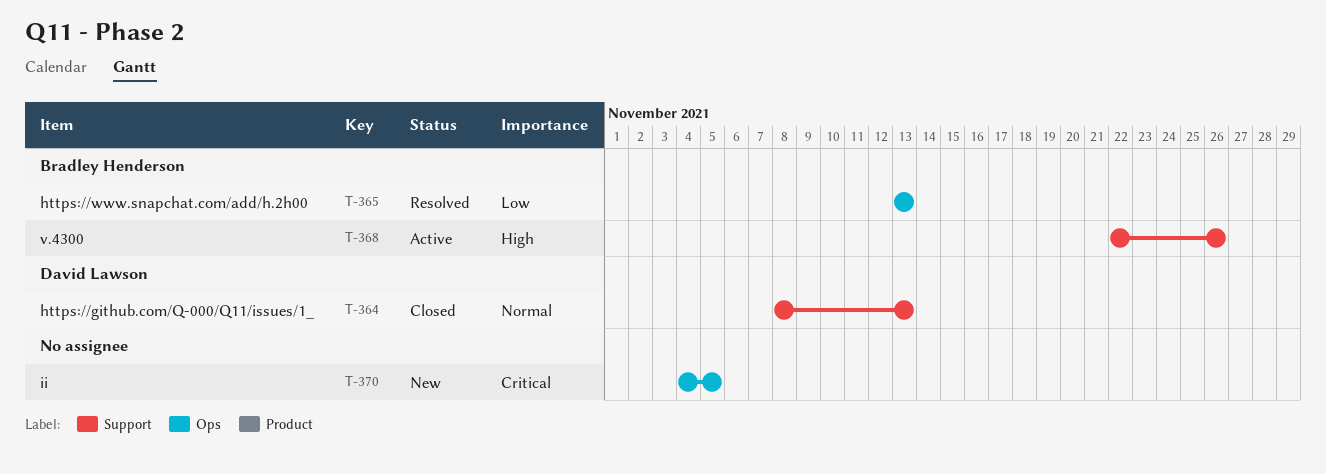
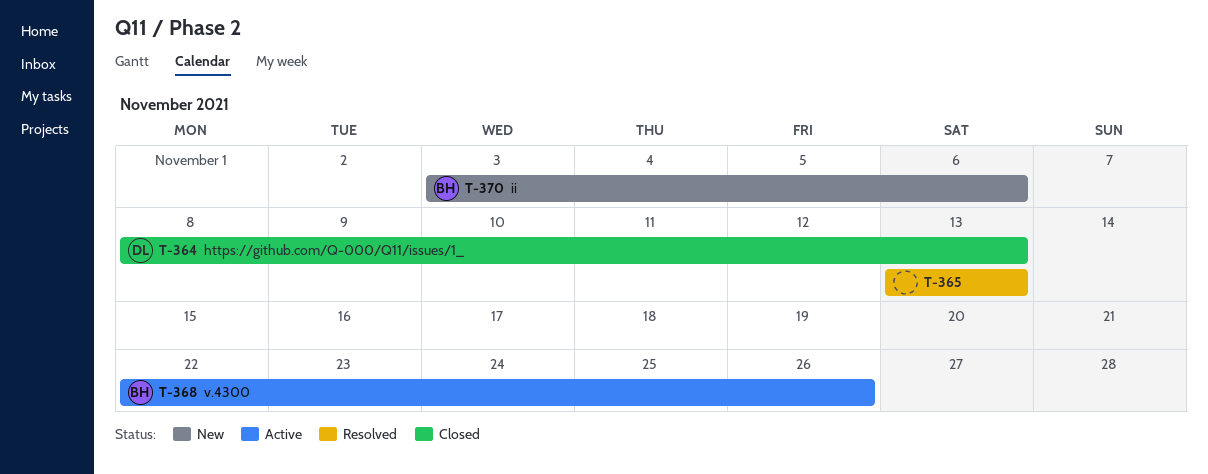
T-365, owner: Bradley Henderson -> none
T-370, owner: none -> Bradley Henderson
T-370, start: Nov 4 -> Nov 3
T-370, due: Nov 5 -> Nov 6

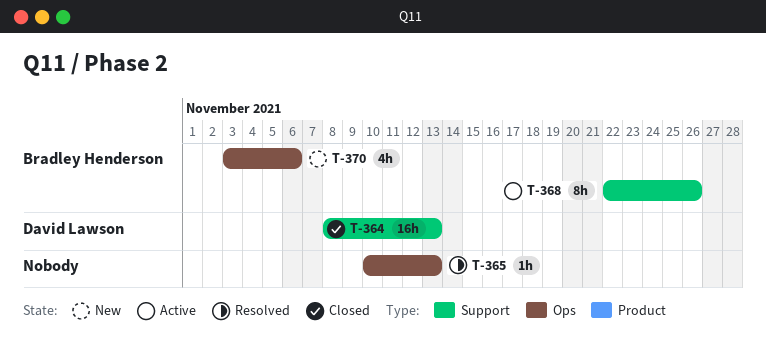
T-365, start: Nov 13 -> Nov 10

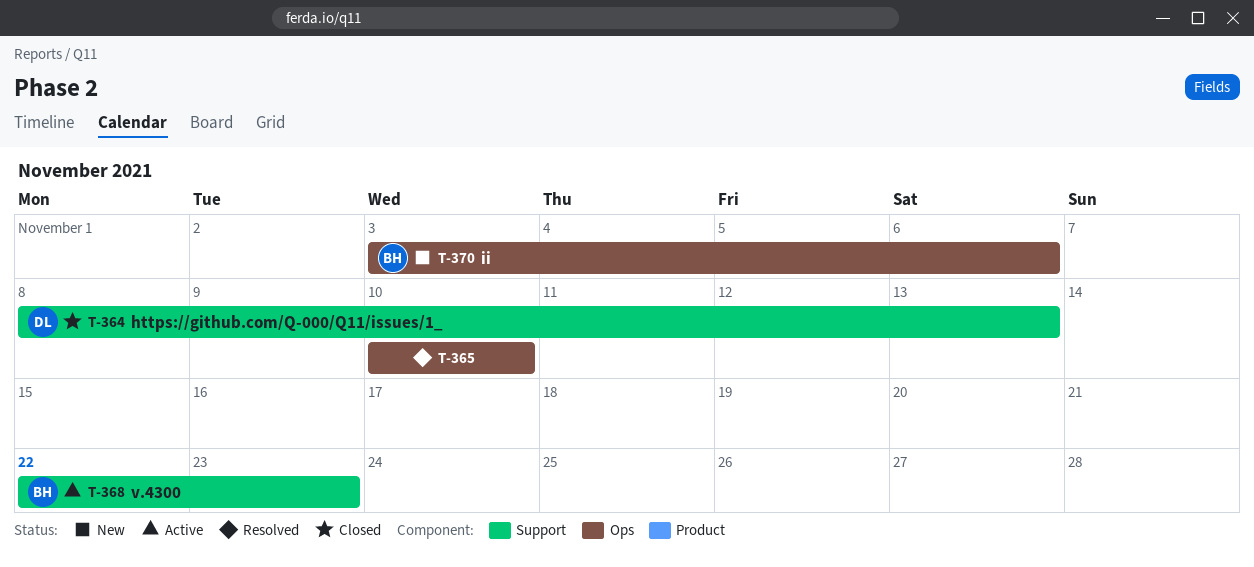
T-365, due: Nov 13 -> Nov 10
T-368, due: Nov 26 -> Nov 23

